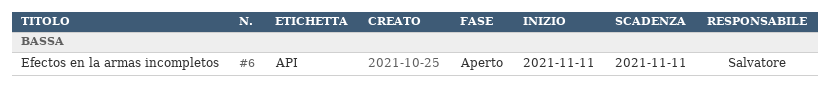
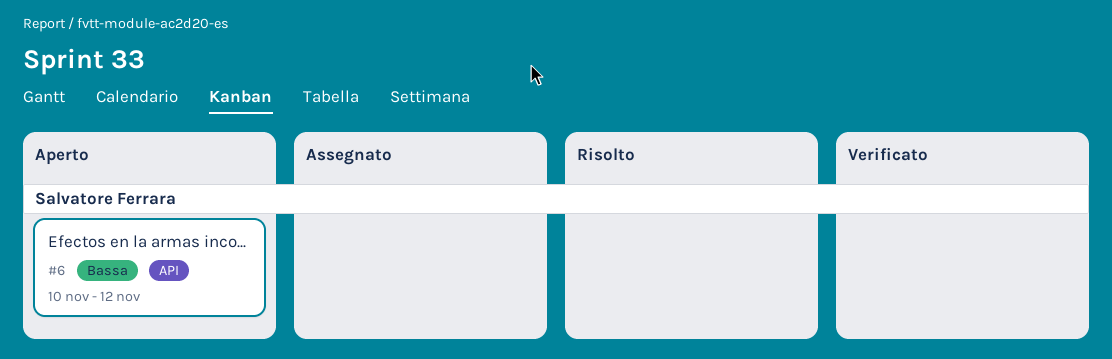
#6, start: Nov 11 -> Nov 10
#6, due: Nov 11 -> Nov 12

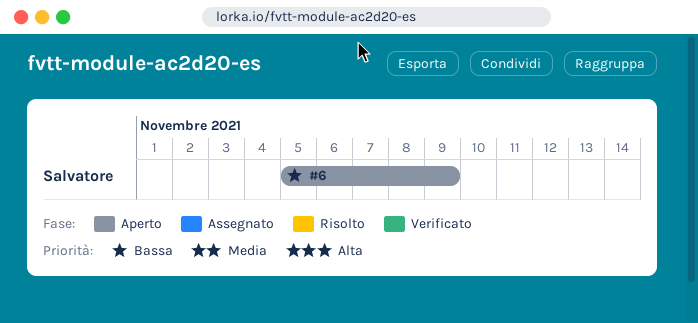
#6, start: Nov 10 -> Nov 5
#6, due: Nov 12 -> Nov 9

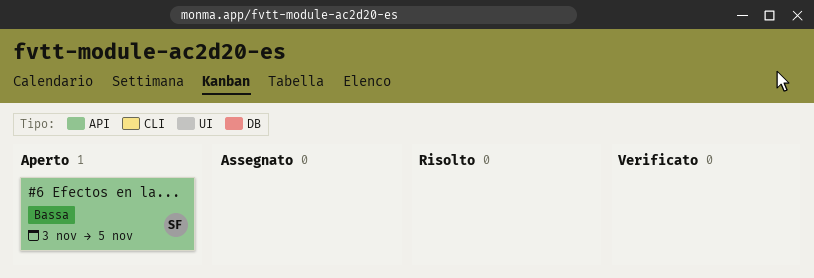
#6, start: Nov 5 -> Nov 3
#6, due: Nov 9 -> Nov 5

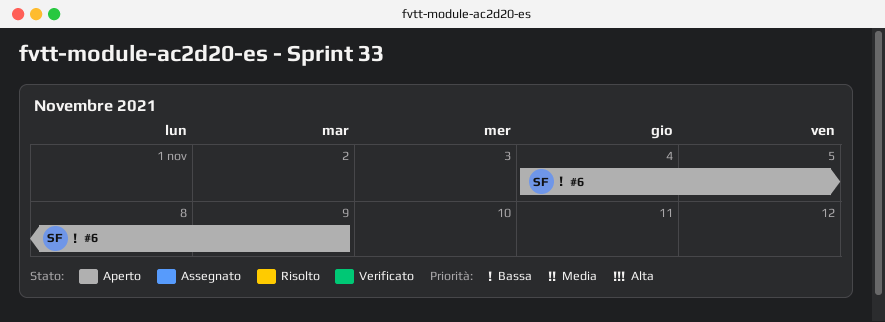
#6, start: Nov 3 -> Nov 4
#6, due: Nov 5 -> Nov 9

